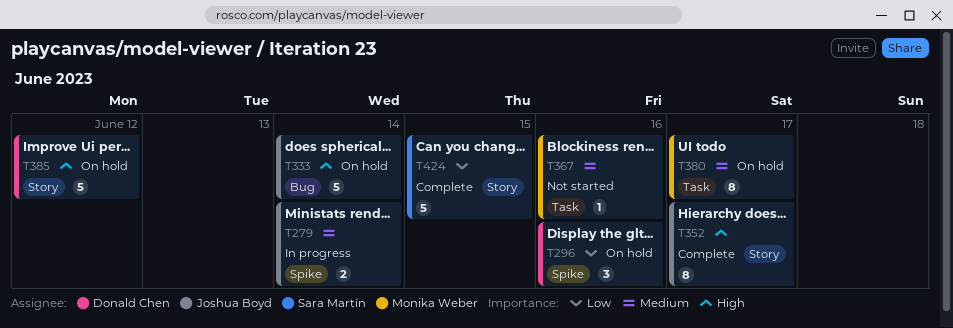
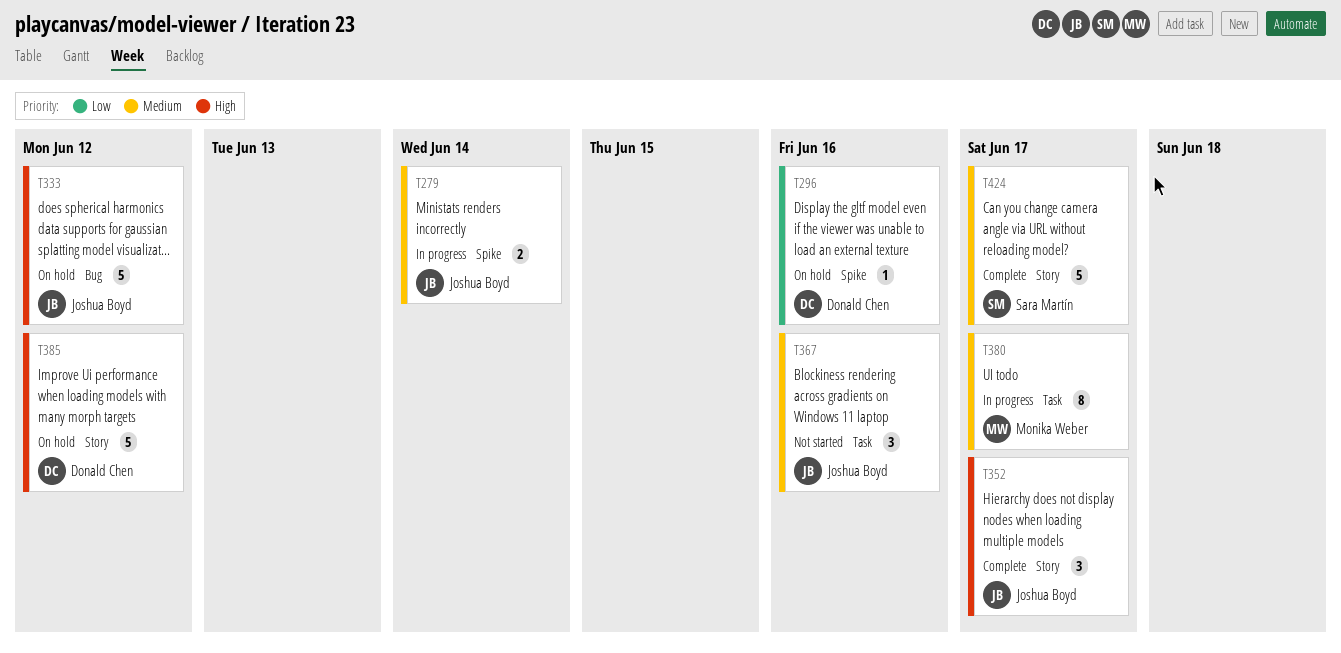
T296, estimate: 3 -> 1
T333, due: Jun 14 -> Jun 12
T352, estimate: 8 -> 3
T367, owner: Monika Weber -> Joshua Boyd
T367, estimate: 1 -> 3
T380, status: On hold -> In progress
T424, priority: Low -> Medium
T424, due: Jun 15 -> Jun 17

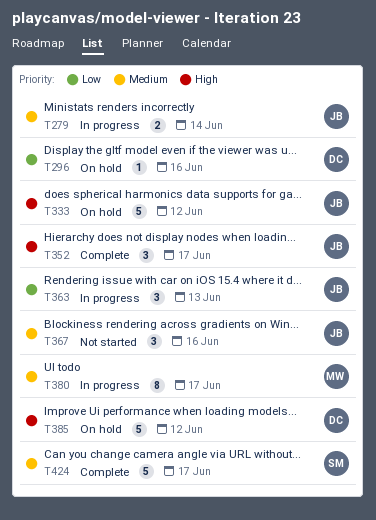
T363: none -> present

